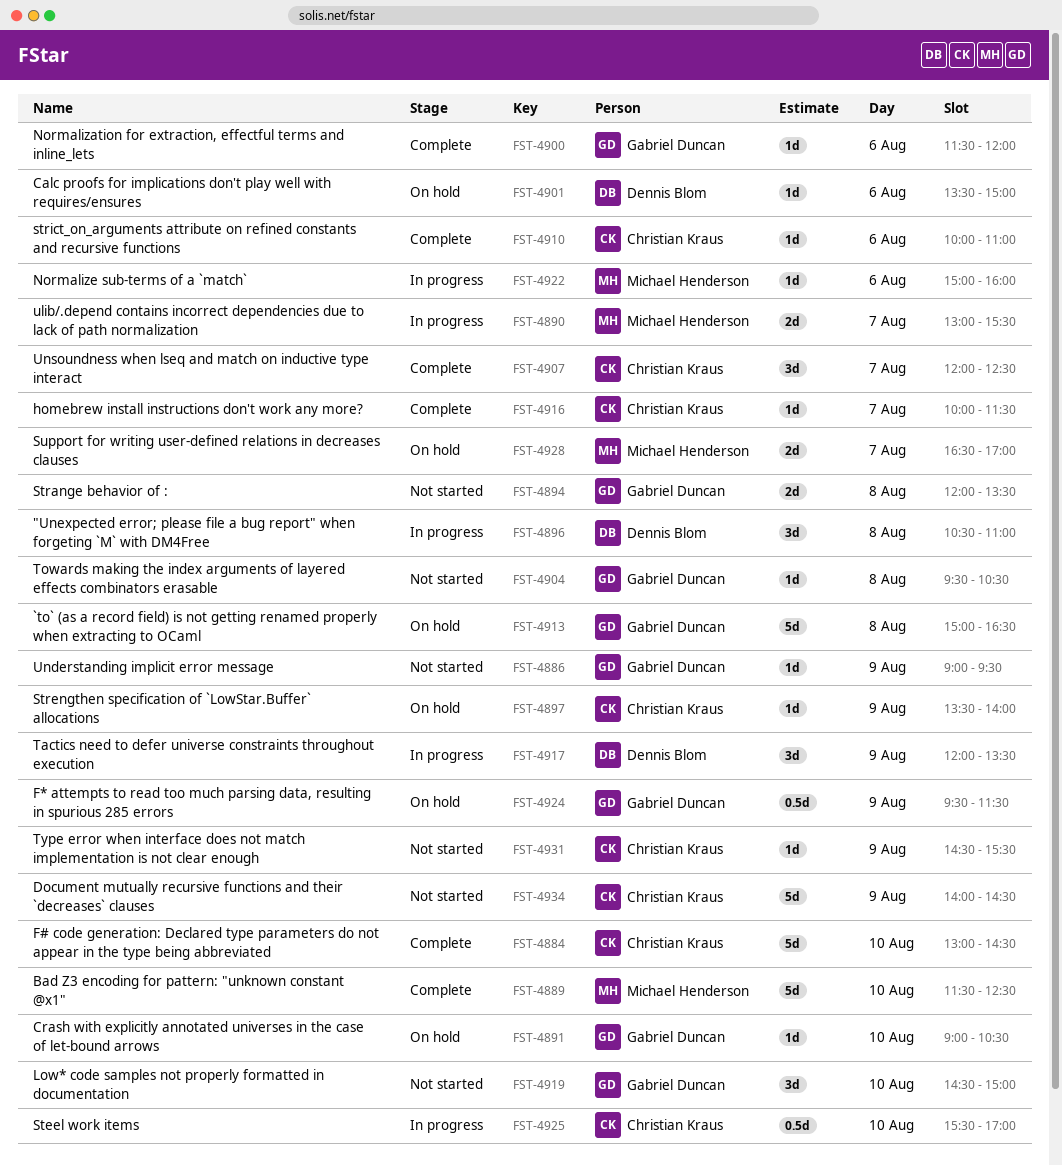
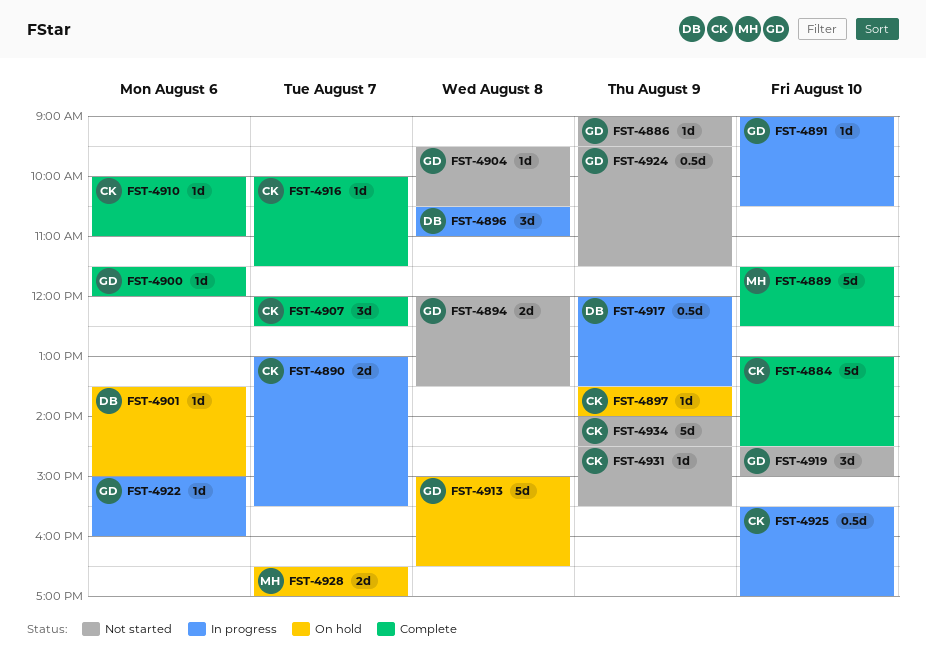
FST-4890, owner: Michael Henderson -> Christian Kraus
FST-4891, status: On hold -> In progress
FST-4917, estimate: 3d -> 0.5d
FST-4922, owner: Michael Henderson -> Gabriel Duncan
FST-4924, status: On hold -> Not started

